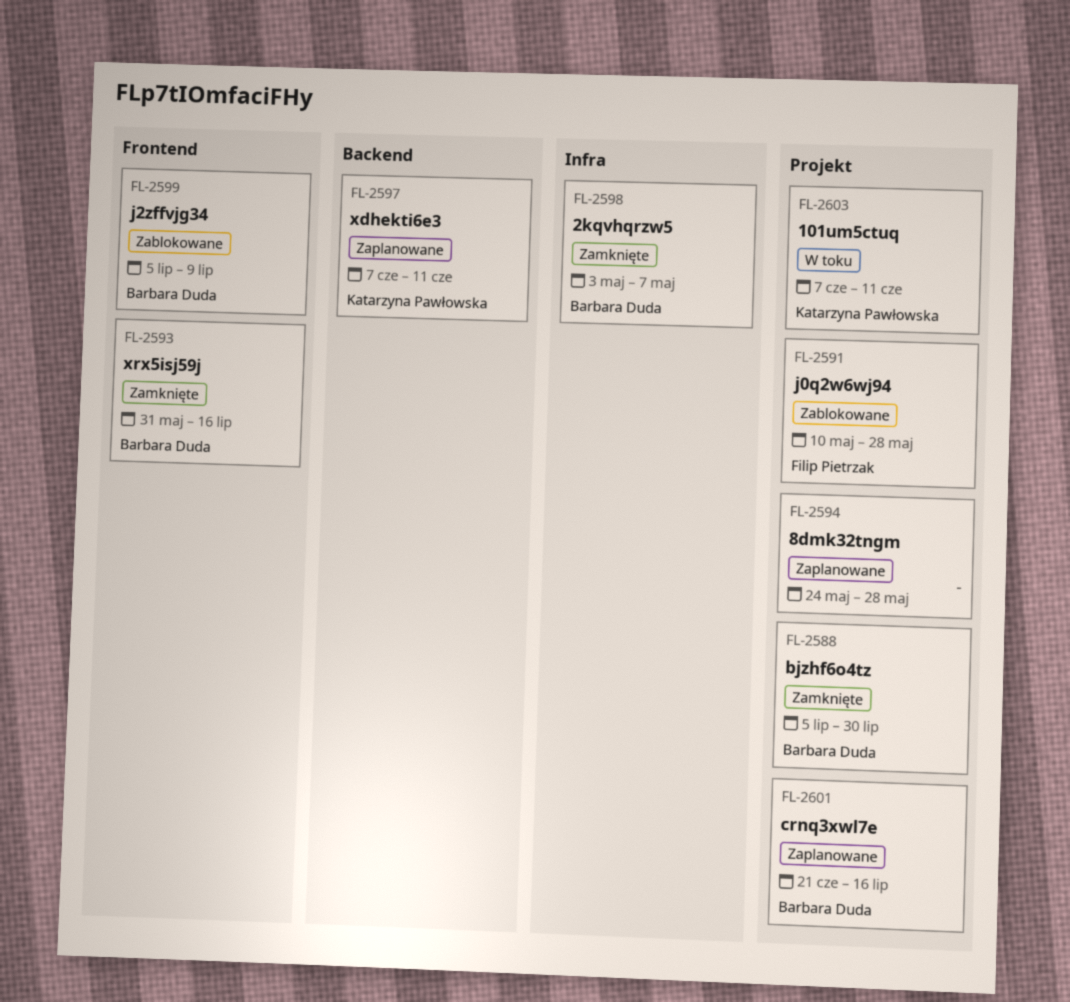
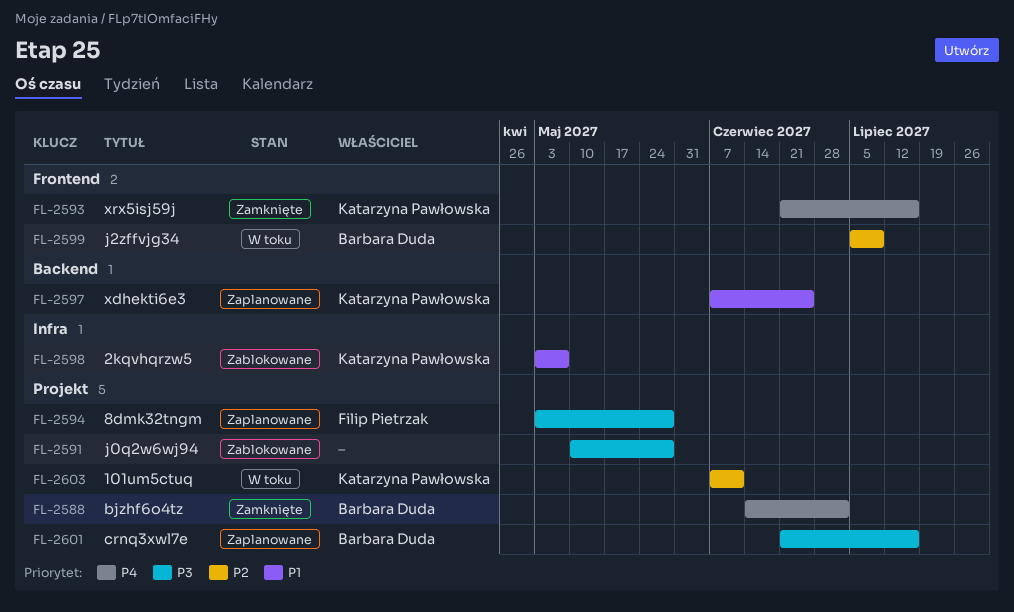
FL-2588, start: Jul 5 -> Jun 14
FL-2588, due: Jul 30 -> Jul 2
FL-2591, owner: Filip Pietrzak -> none
FL-2593, owner: Barbara Duda -> Katarzyna Pawłowska
FL-2593, start: May 31 -> Jun 21
FL-2594, owner: none -> Filip Pietrzak
FL-2594, start: May 24 -> May 3
FL-2597, due: Jun 11 -> Jun 25
FL-2598, status: Zamknięte -> Zablokowane
FL-2598, owner: Barbara Duda -> Katarzyna Pawłowska
FL-2599, status: Zablokowane -> W toku

